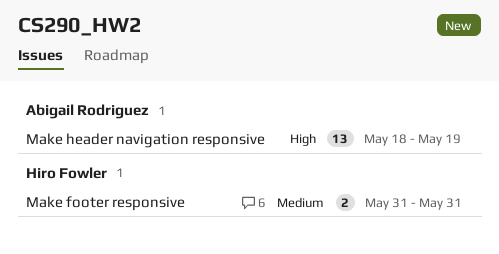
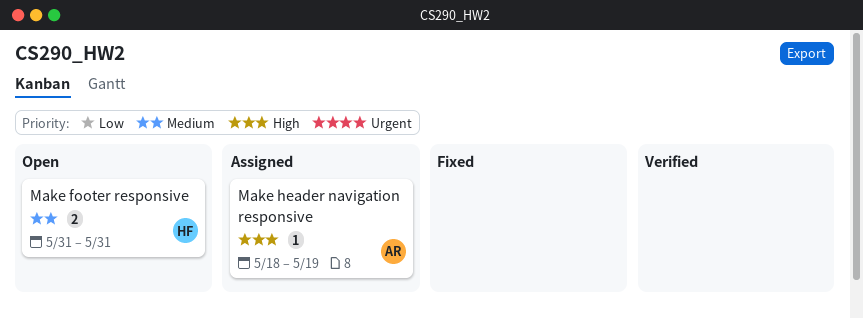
Make header navigation responsive, estimate: 13 -> 1

